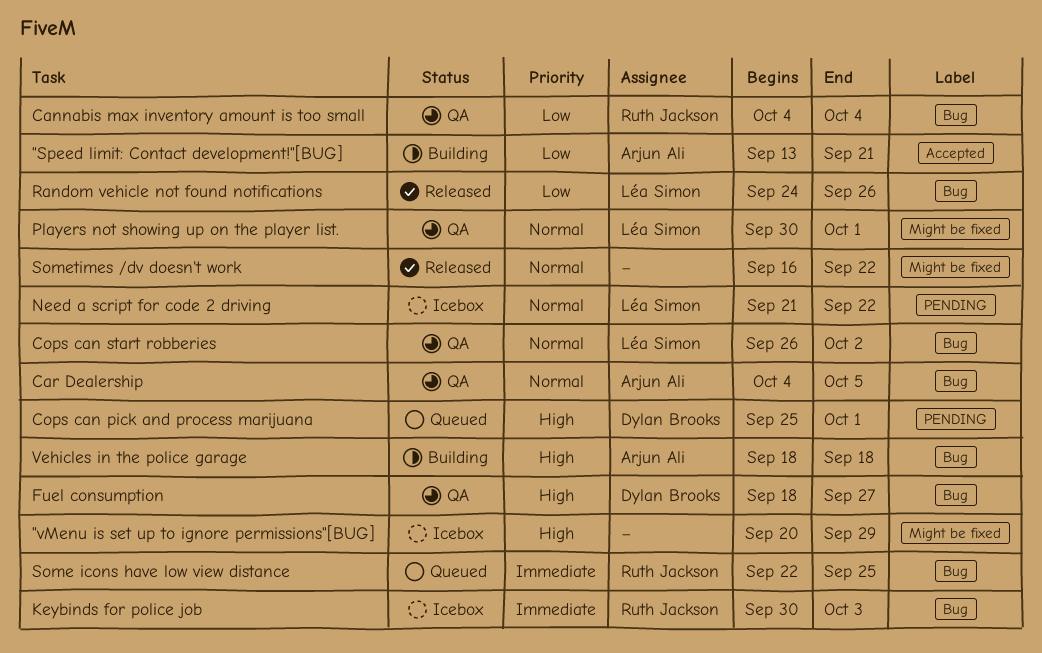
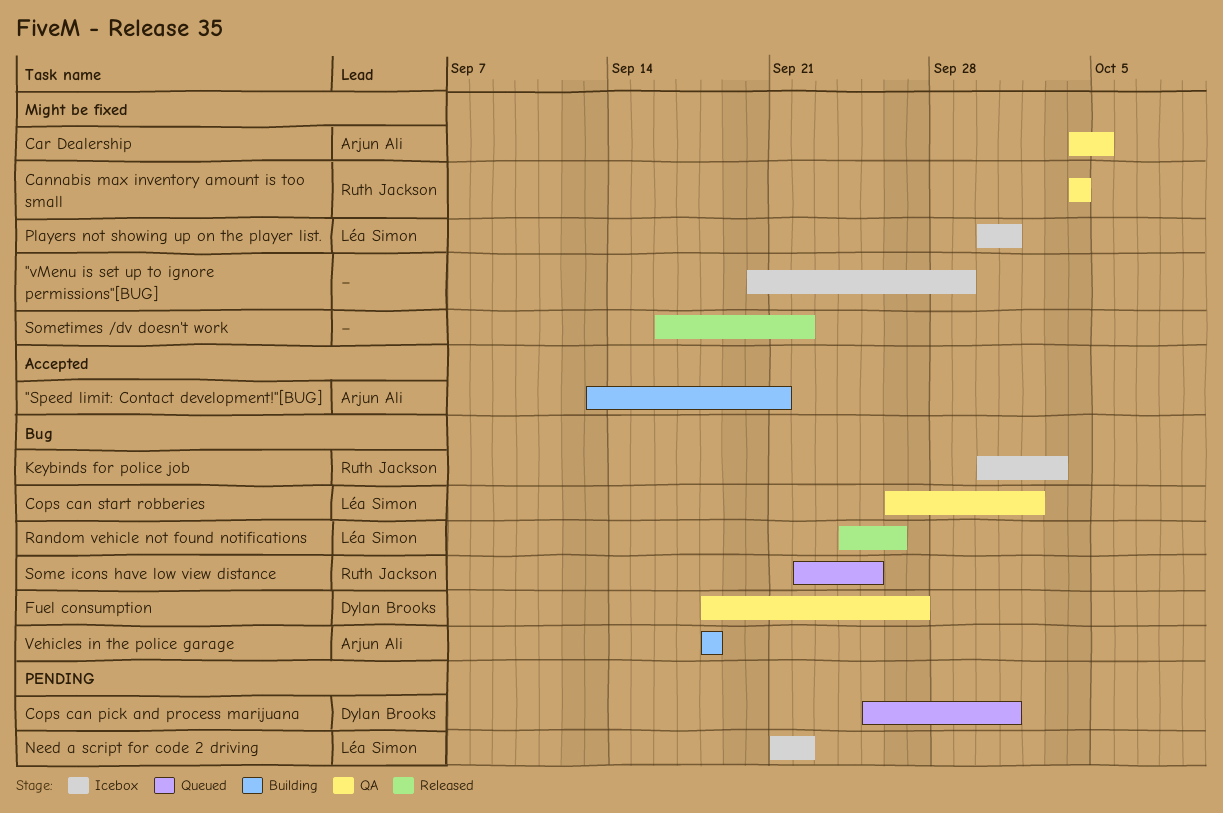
Cannabis max inventory amount is too small, label: Bug -> Might be fixed
Car Dealership, label: Bug -> Might be fixed
Players not showing up on the player list., status: QA -> Icebox

